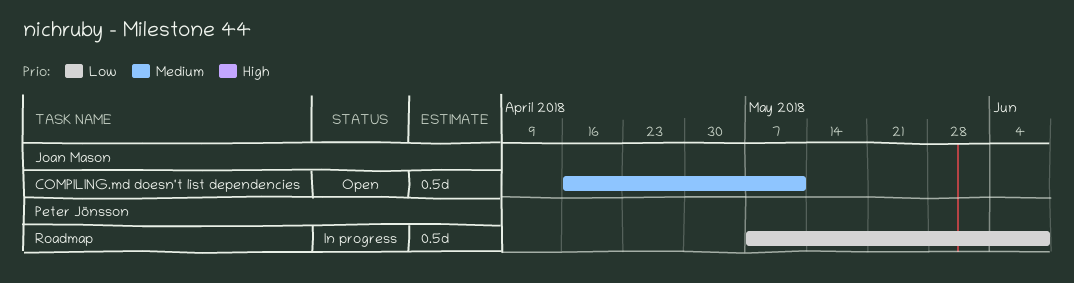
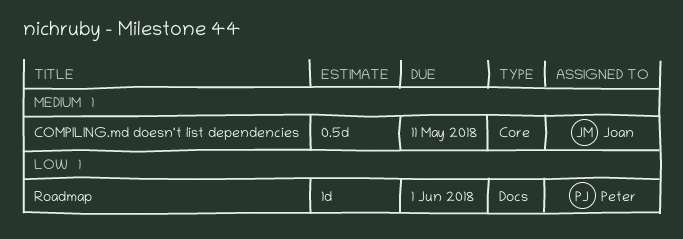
Roadmap, estimate: 0.5d -> 1d
Roadmap, due: Jun 8 -> Jun 1

